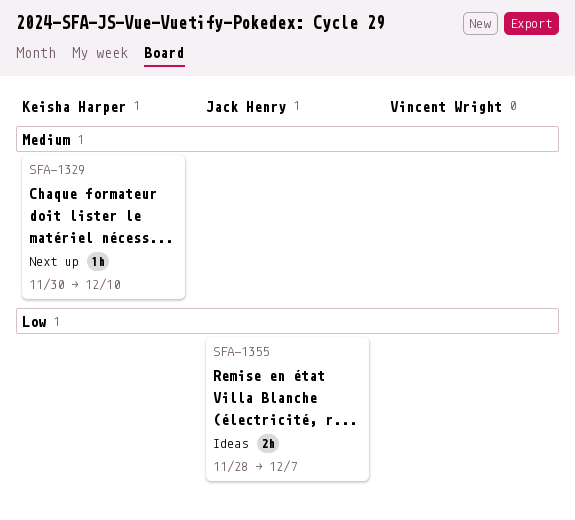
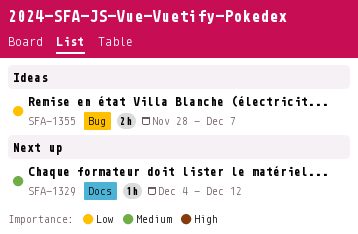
SFA-1329, start: Nov 30 -> Dec 4
SFA-1329, due: Dec 10 -> Dec 12

